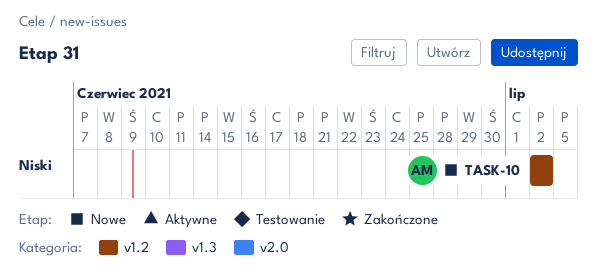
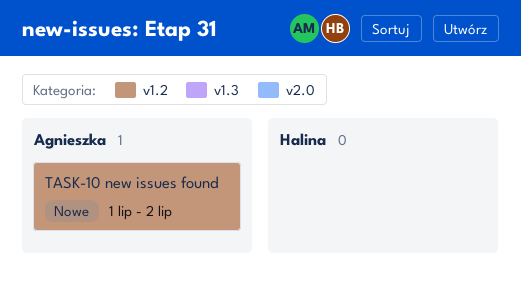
TASK-10, start: Jul 2 -> Jul 1

